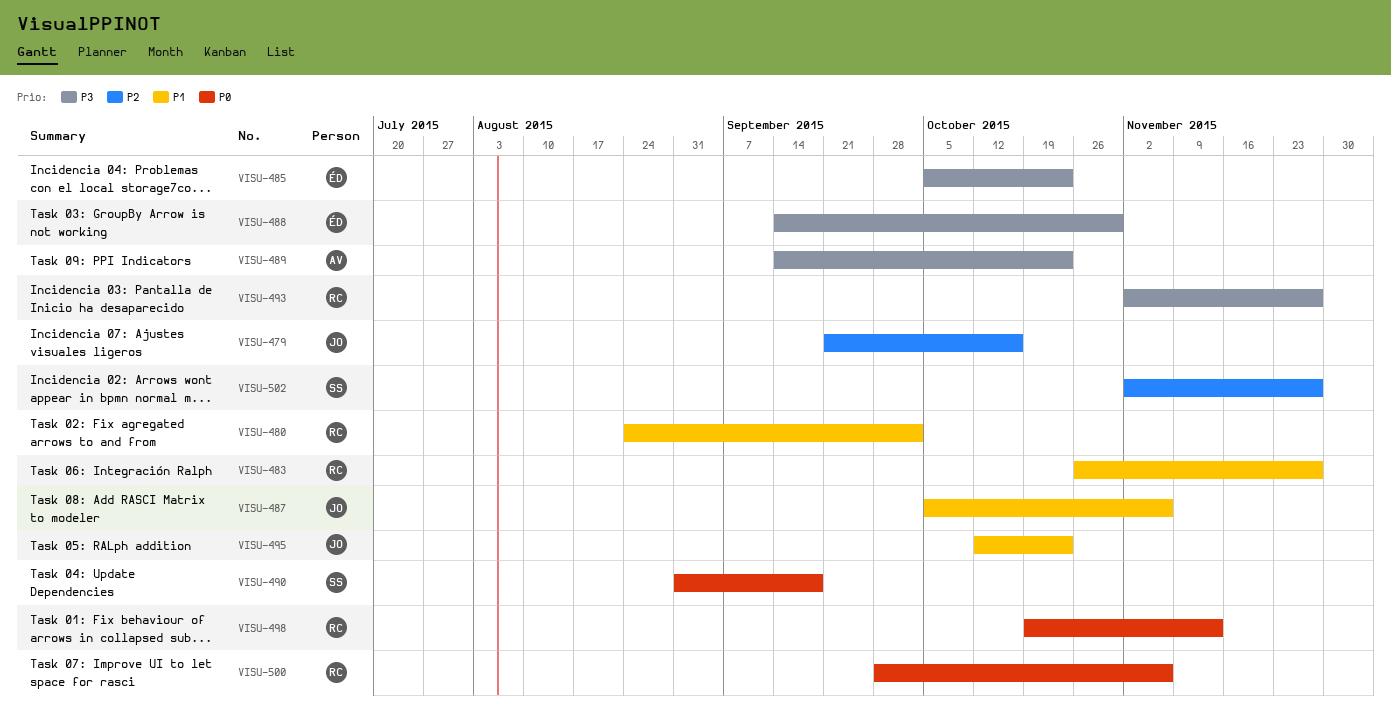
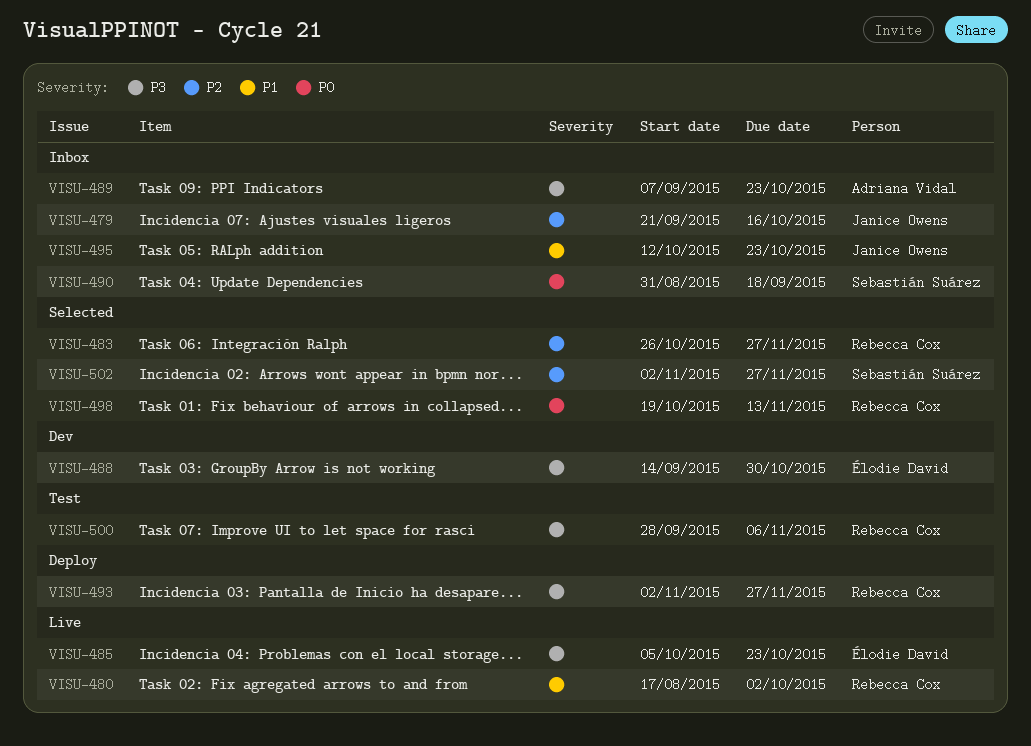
VISU-480, start: Aug 24 -> Aug 17
VISU-483, priority: P1 -> P2
VISU-487: present -> none
VISU-489, start: Sep 14 -> Sep 7
VISU-500, priority: P0 -> P3

